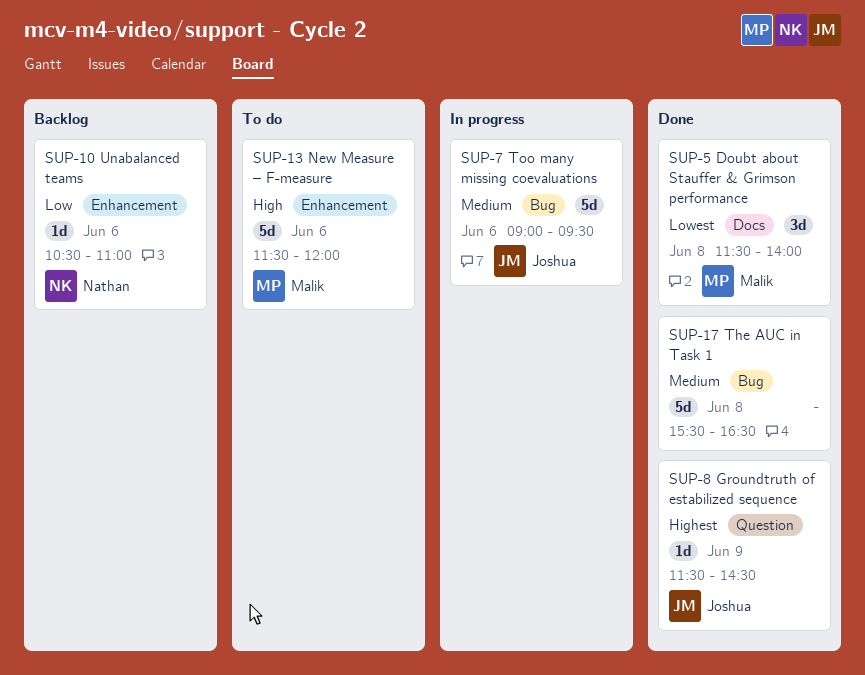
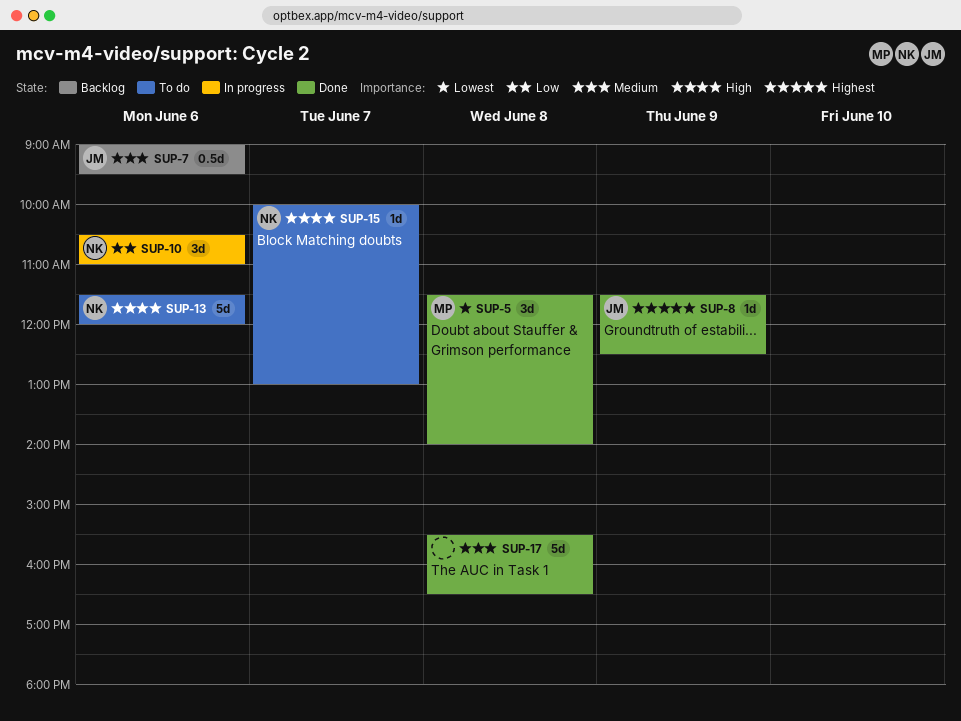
SUP-7, status: In progress -> Backlog
SUP-7, estimate: 5d -> 0.5d
SUP-8, ends: 14:30 -> 12:30
SUP-10, status: Backlog -> In progress
SUP-10, estimate: 1d -> 3d
SUP-13, owner: Malik -> Nathan
SUP-15: none -> present

